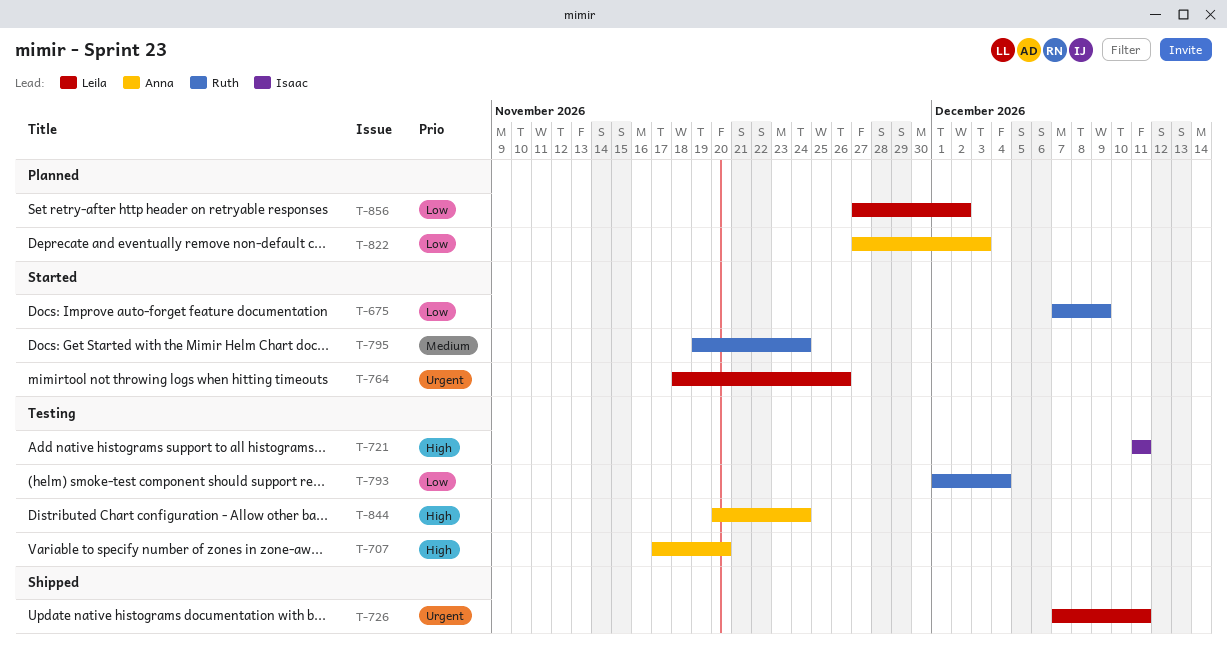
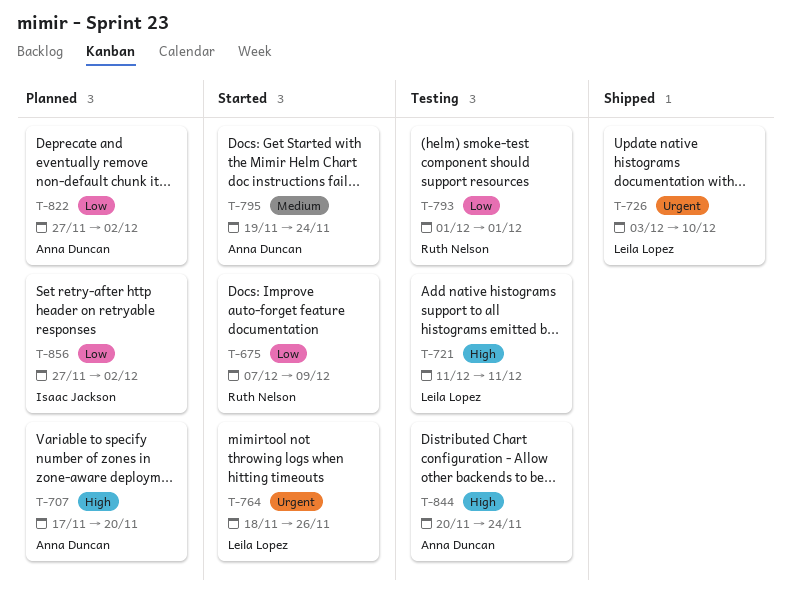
T-707, status: Testing -> Planned
T-721, owner: Isaac Jackson -> Leila Lopez
T-726, start: Dec 7 -> Dec 3
T-726, due: Dec 11 -> Dec 10
T-793, due: Dec 4 -> Dec 1
T-795, owner: Ruth Nelson -> Anna Duncan
T-822, due: Dec 3 -> Dec 2
T-856, owner: Leila Lopez -> Isaac Jackson

